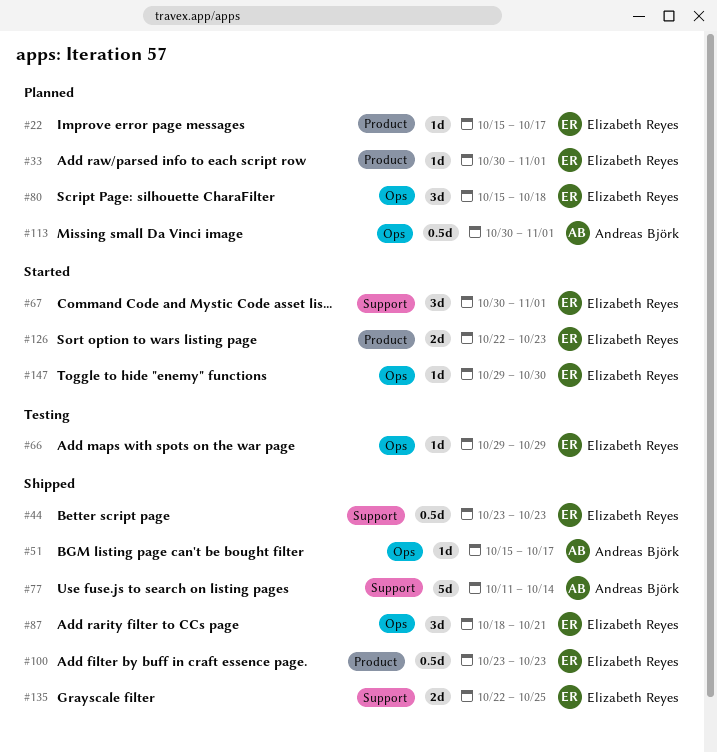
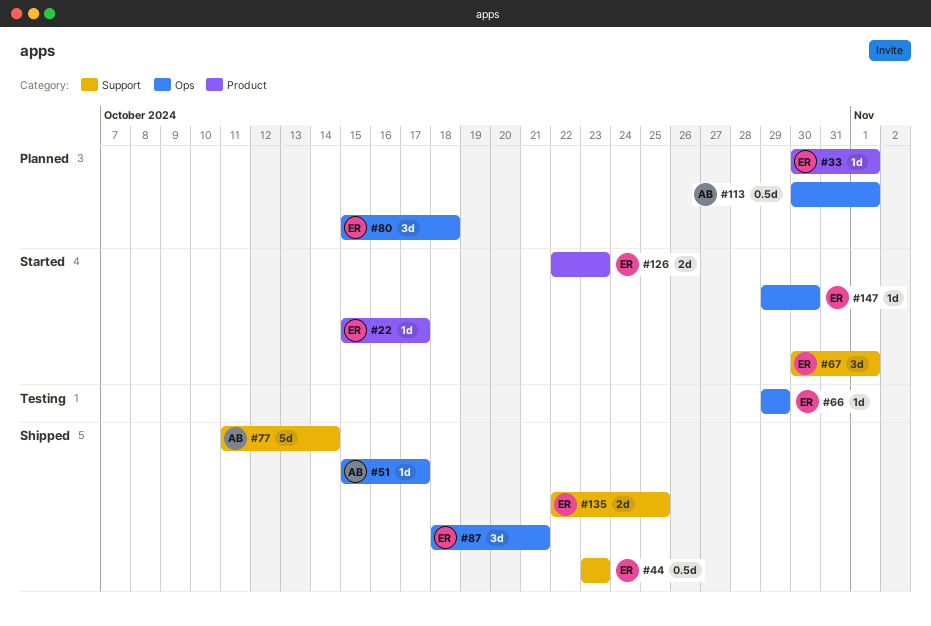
#22, status: Planned -> Started
#100: present -> none

